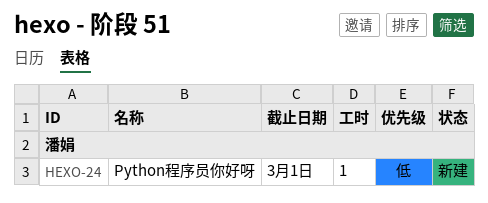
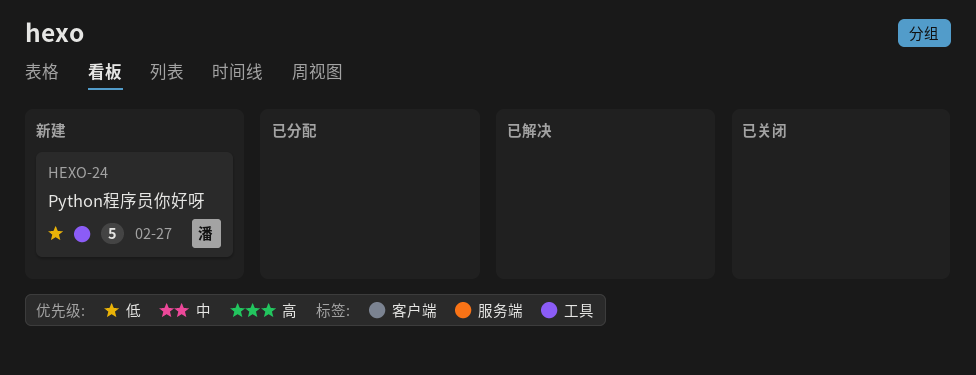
HEXO-24, estimate: 1 -> 5
HEXO-24, due: Mar 1 -> Feb 27

